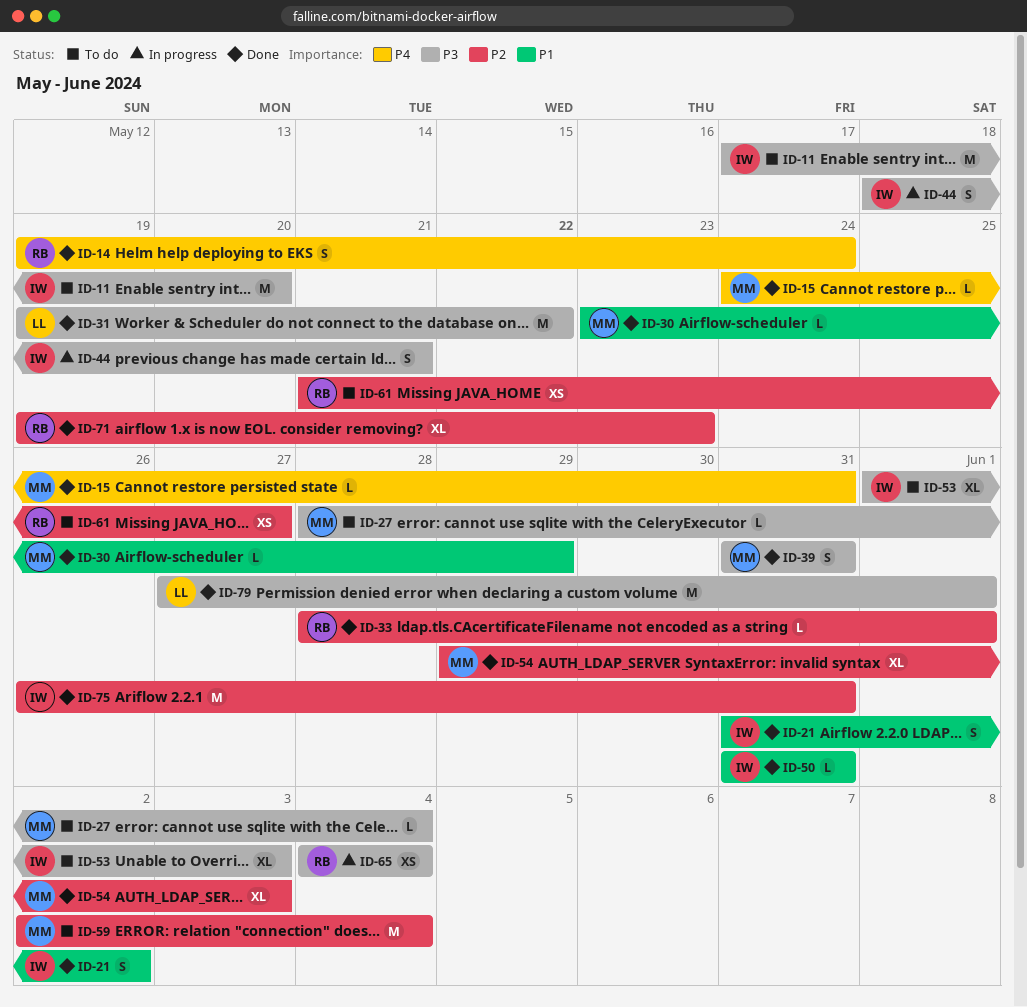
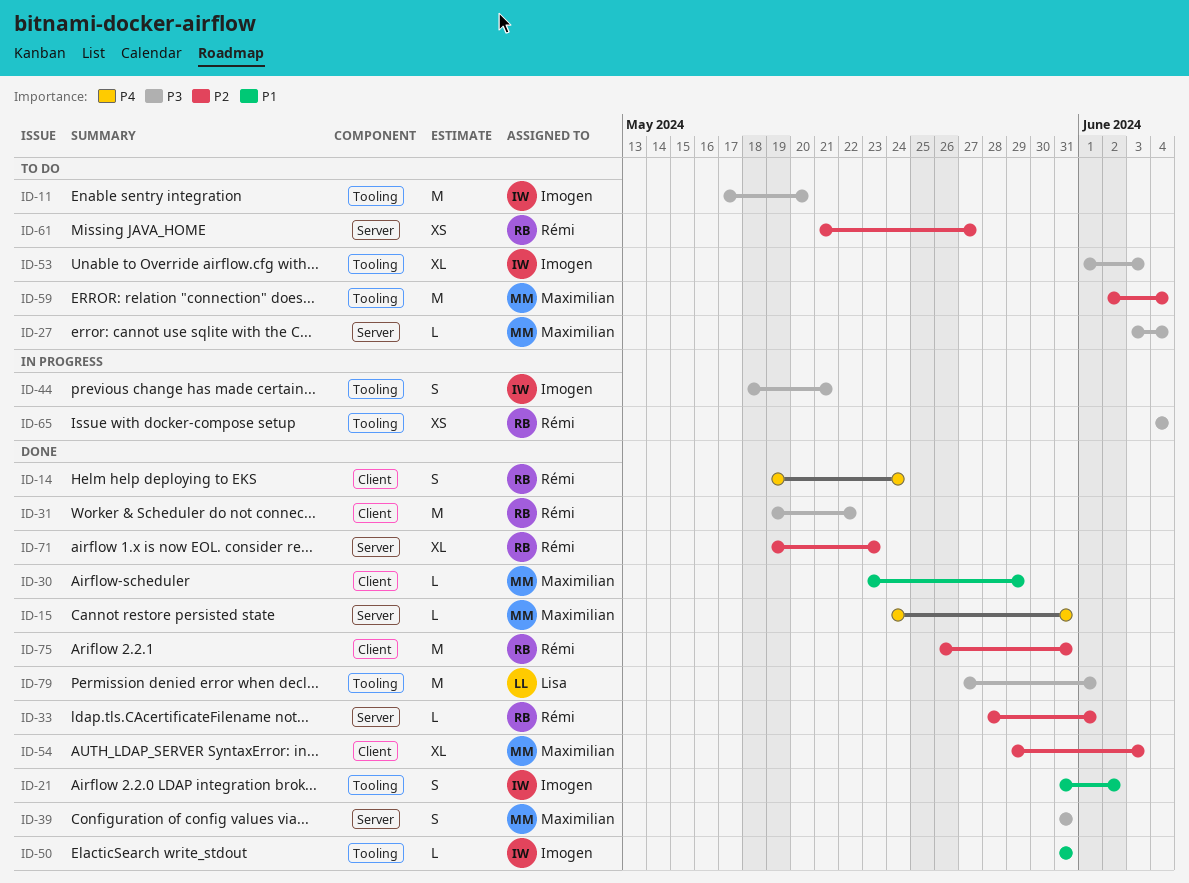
ID-27, start: May 28 -> Jun 3
ID-31, owner: Lisa -> Rémi
ID-75, owner: Imogen -> Rémi

